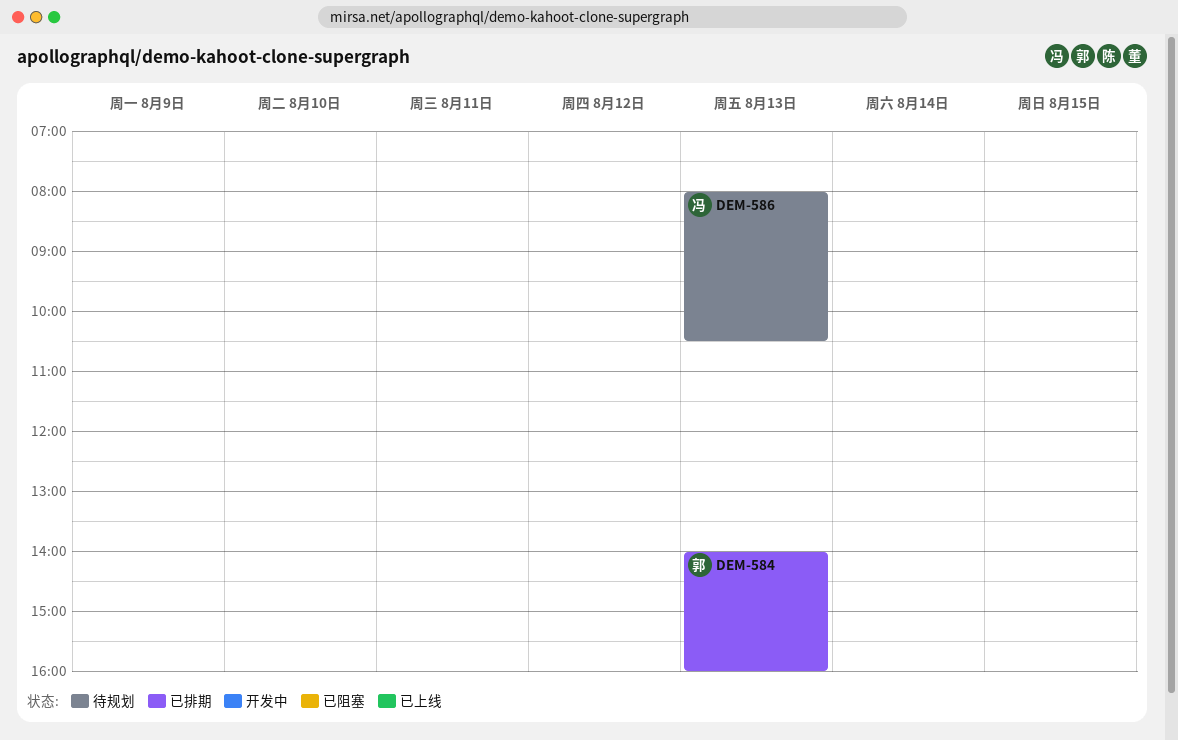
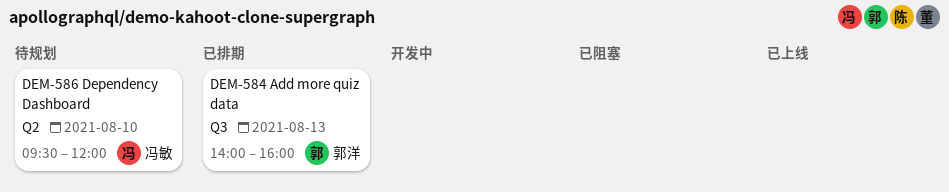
DEM-586, day: Aug 13 -> Aug 10
DEM-586, begins: 08:00 -> 09:30
DEM-586, ends: 10:30 -> 12:00

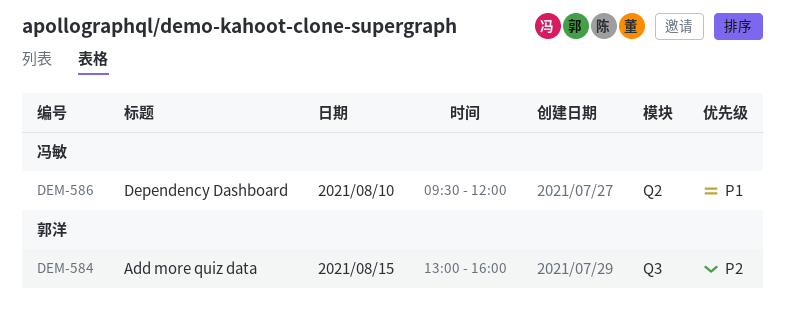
DEM-584, day: Aug 13 -> Aug 15
DEM-584, begins: 14:00 -> 13:00

